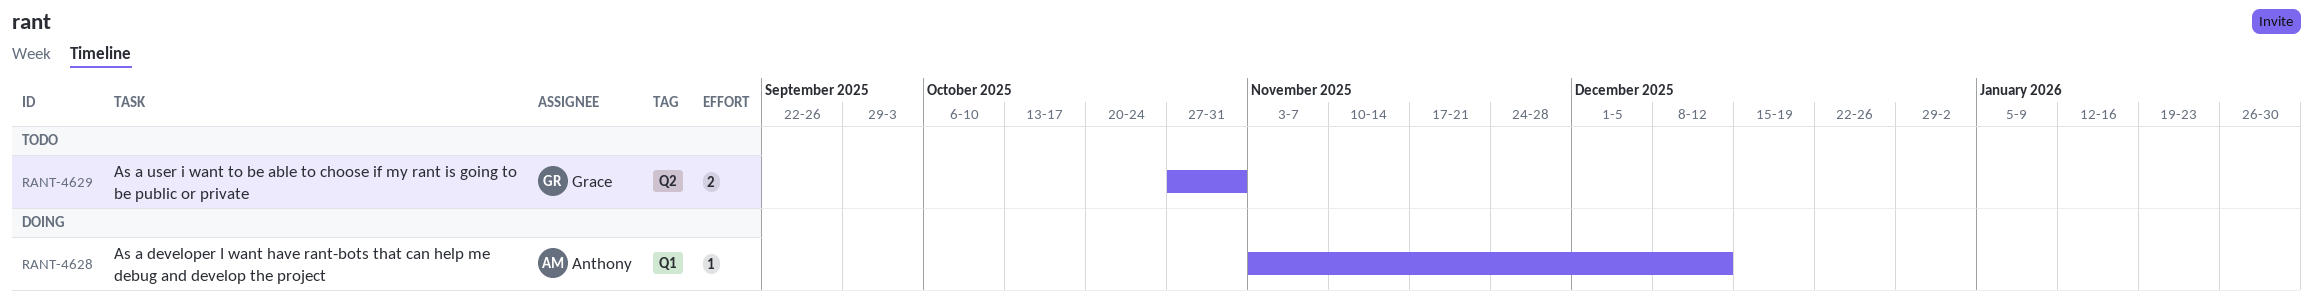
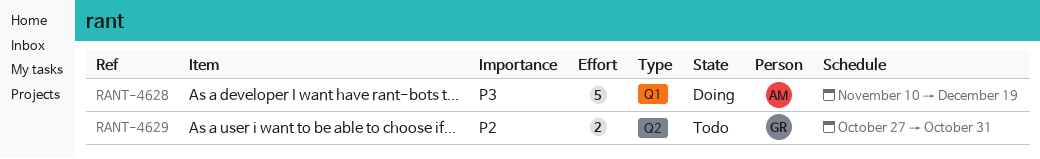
RANT-4628, estimate: 1 -> 5
RANT-4628, start: Nov 3 -> Nov 10
RANT-4628, due: Dec 12 -> Dec 19

